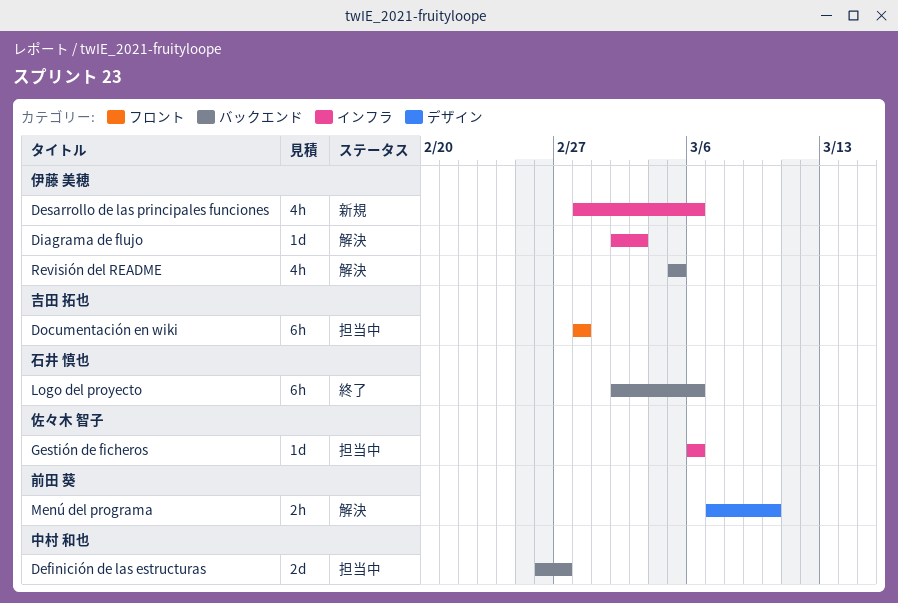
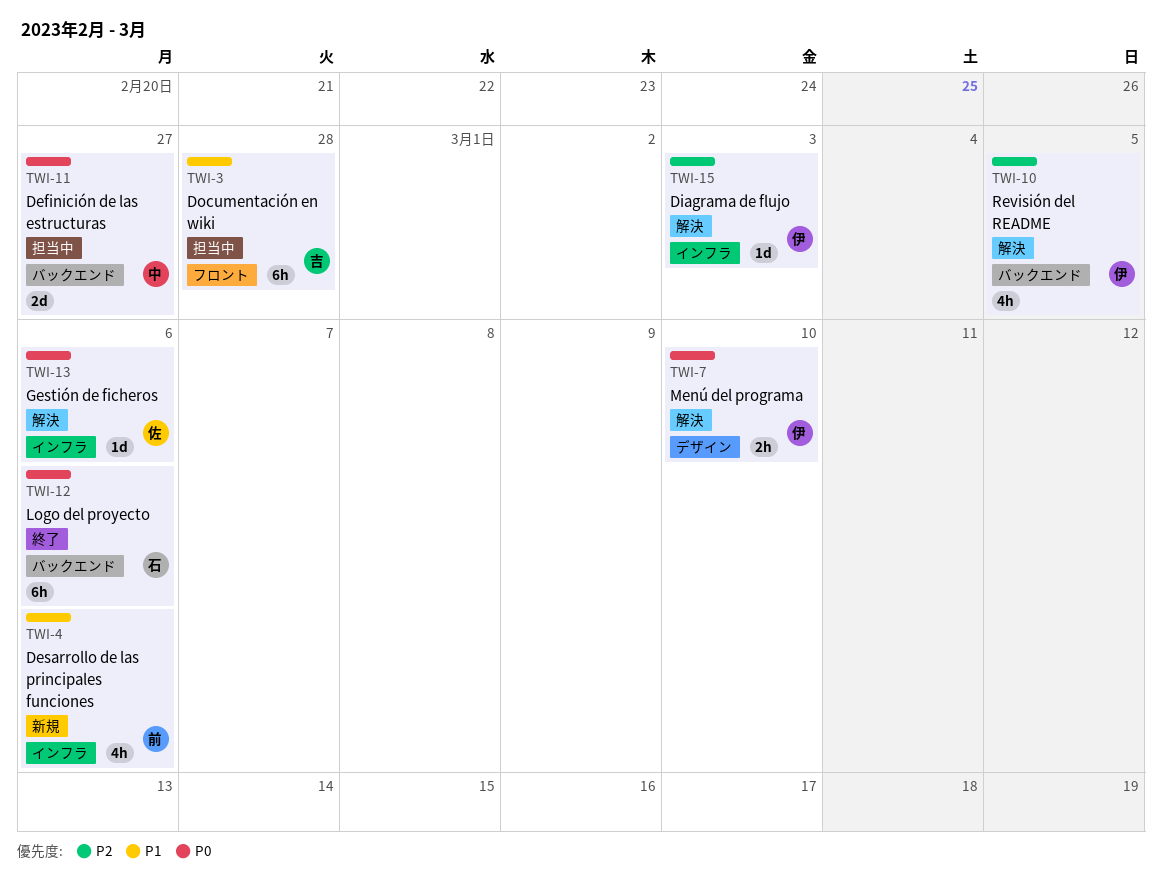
Desarrollo de las principales funciones, owner: 伊藤 美穂 -> 前田 葵
Gestión de ficheros, status: 担当中 -> 解決
Menú del programa, owner: 前田 葵 -> 伊藤 美穂

